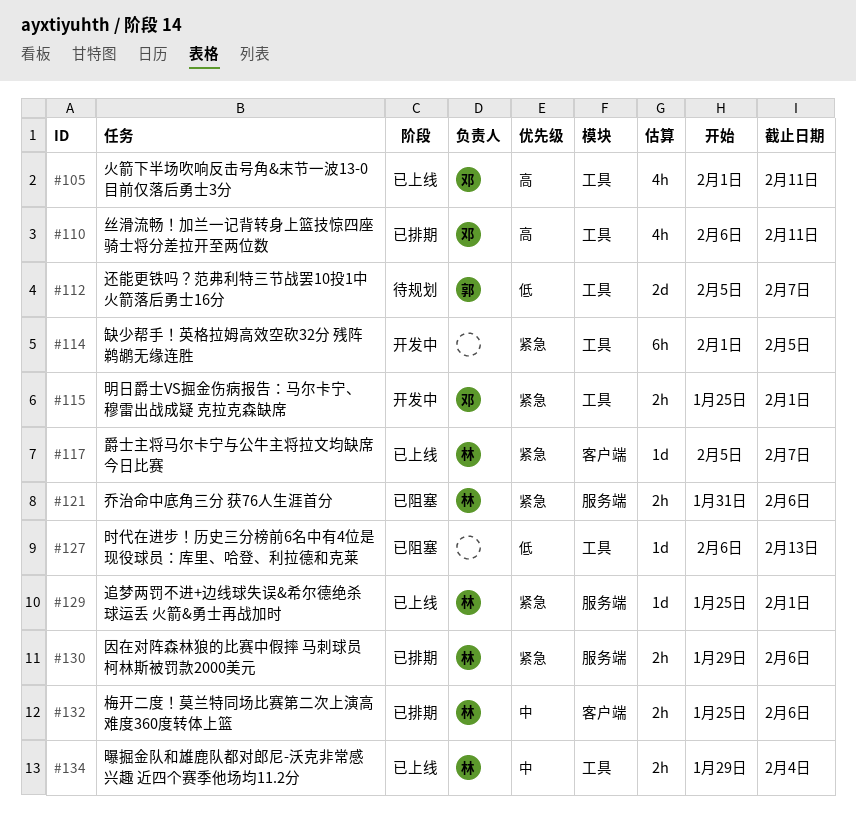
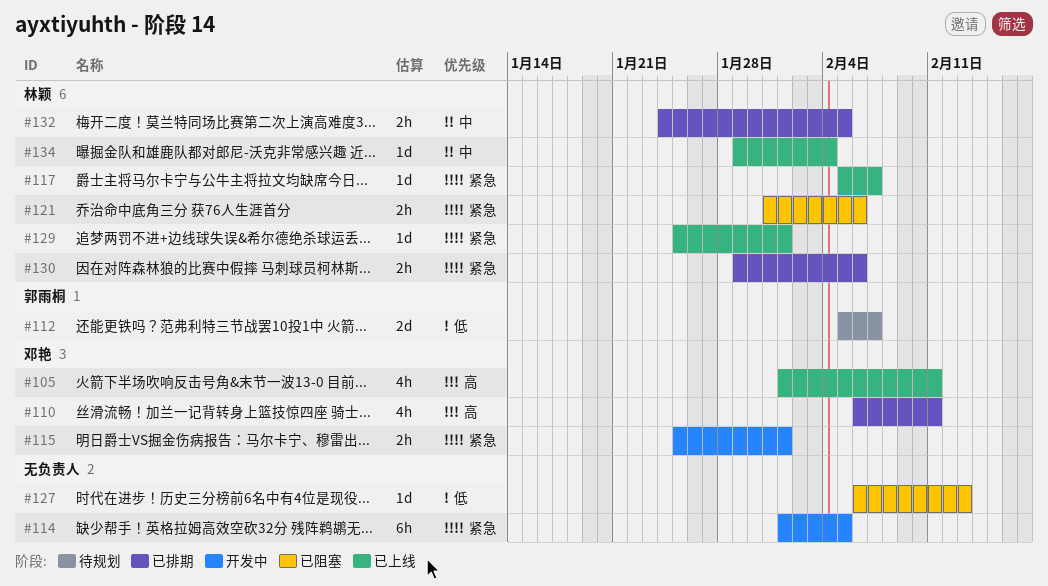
#132, start: Jan 25 -> Jan 24
#132, due: Feb 6 -> Feb 5
#134, estimate: 2h -> 1d

